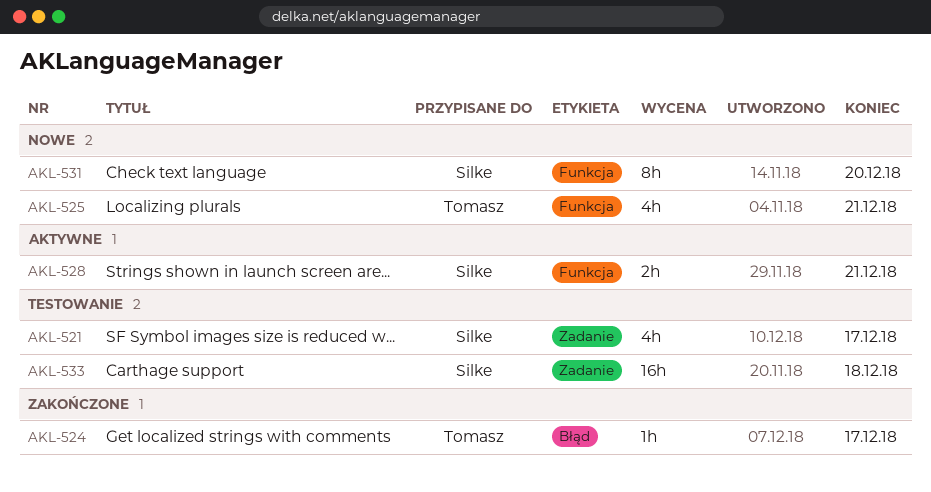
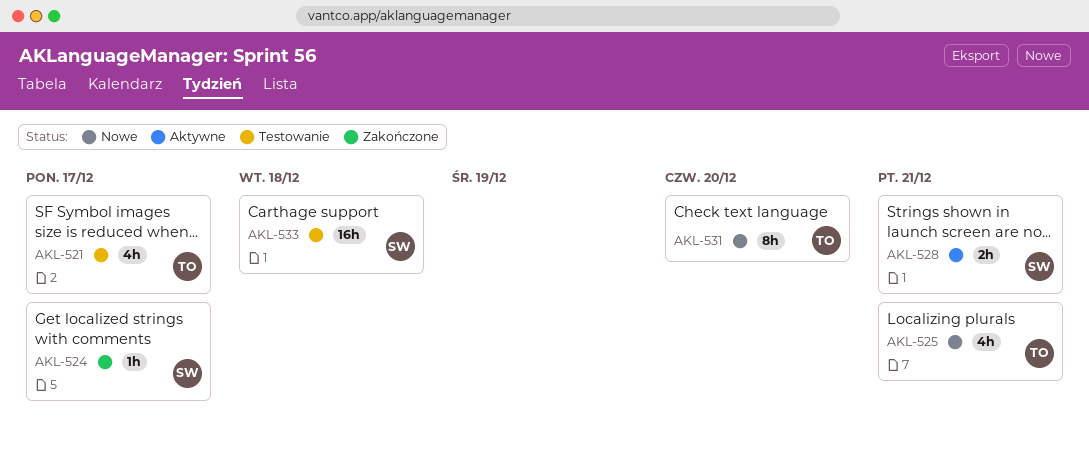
AKL-521, owner: Silke -> Tomasz
AKL-524, owner: Tomasz -> Silke
AKL-531, owner: Silke -> Tomasz

